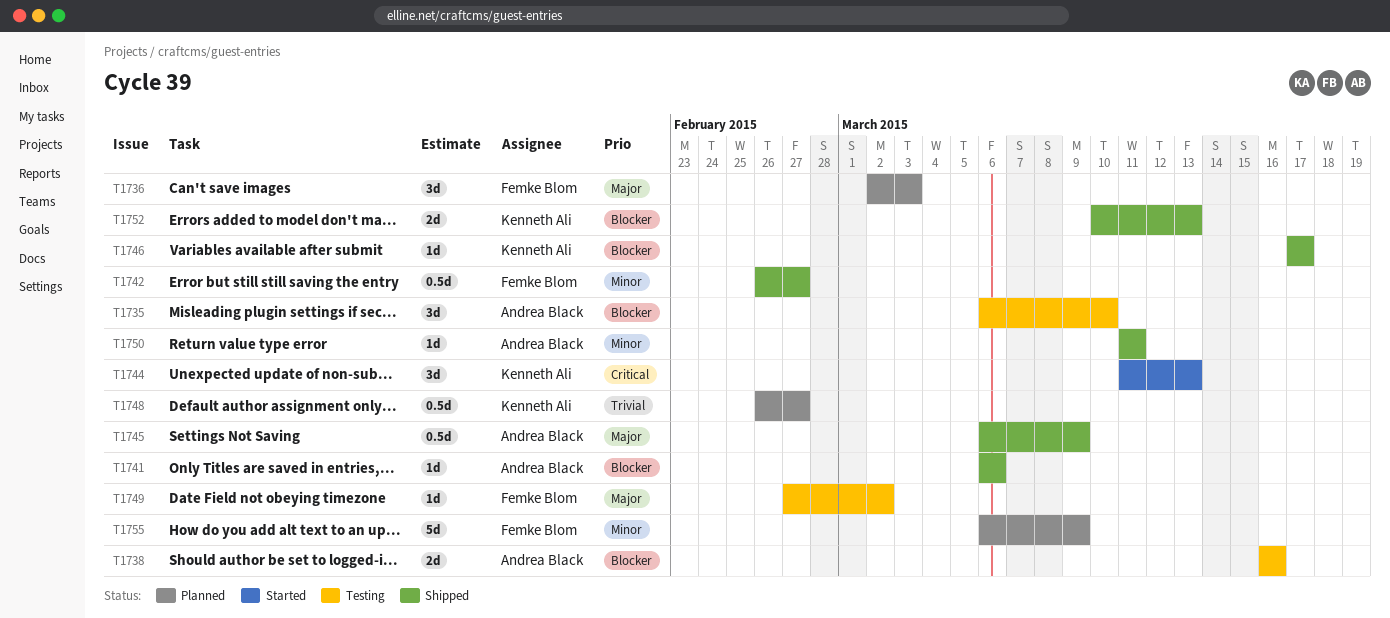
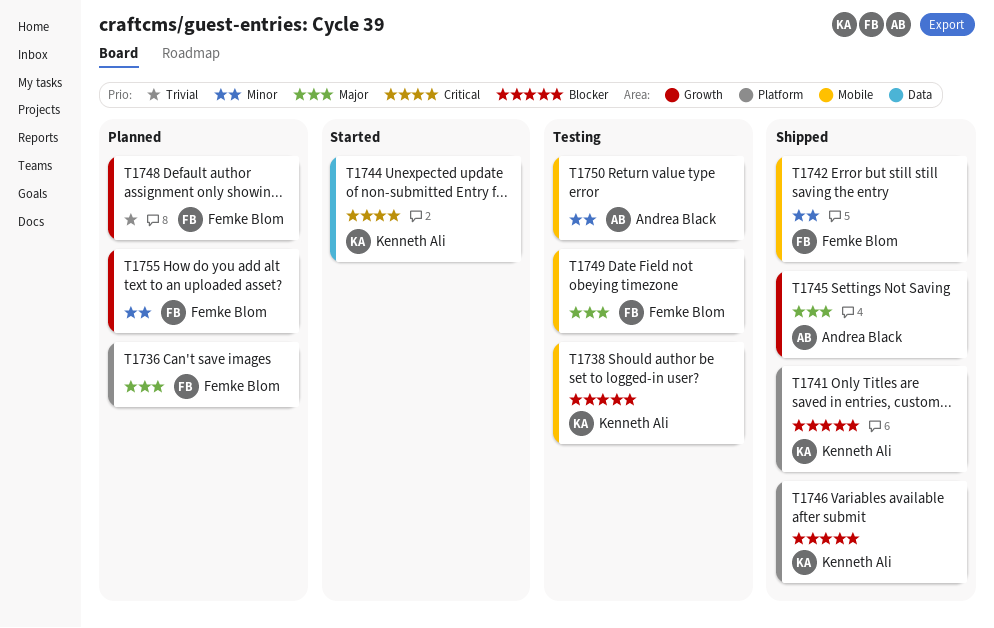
T1735: present -> none
T1738, owner: Andrea Black -> Kenneth Ali
T1741, owner: Andrea Black -> Kenneth Ali
T1748, owner: Kenneth Ali -> Femke Blom
T1750, status: Shipped -> Testing
T1752: present -> none

